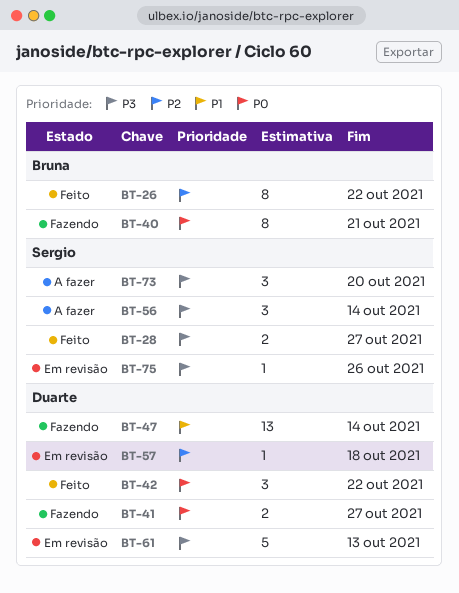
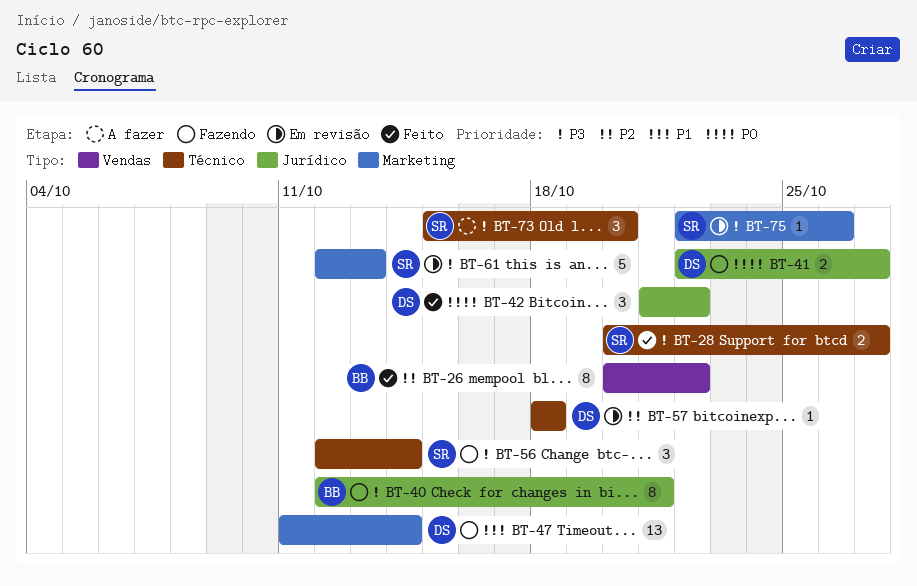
BT-40, priority: P0 -> P3
BT-56, status: A fazer -> Fazendo
BT-61, owner: Duarte -> Sergio

